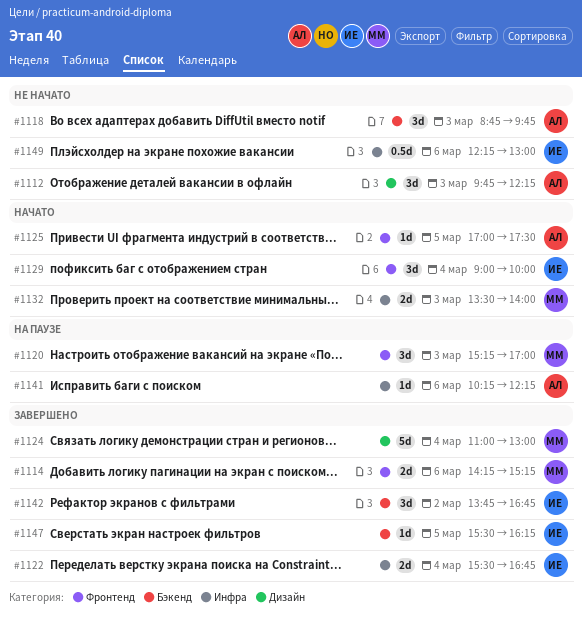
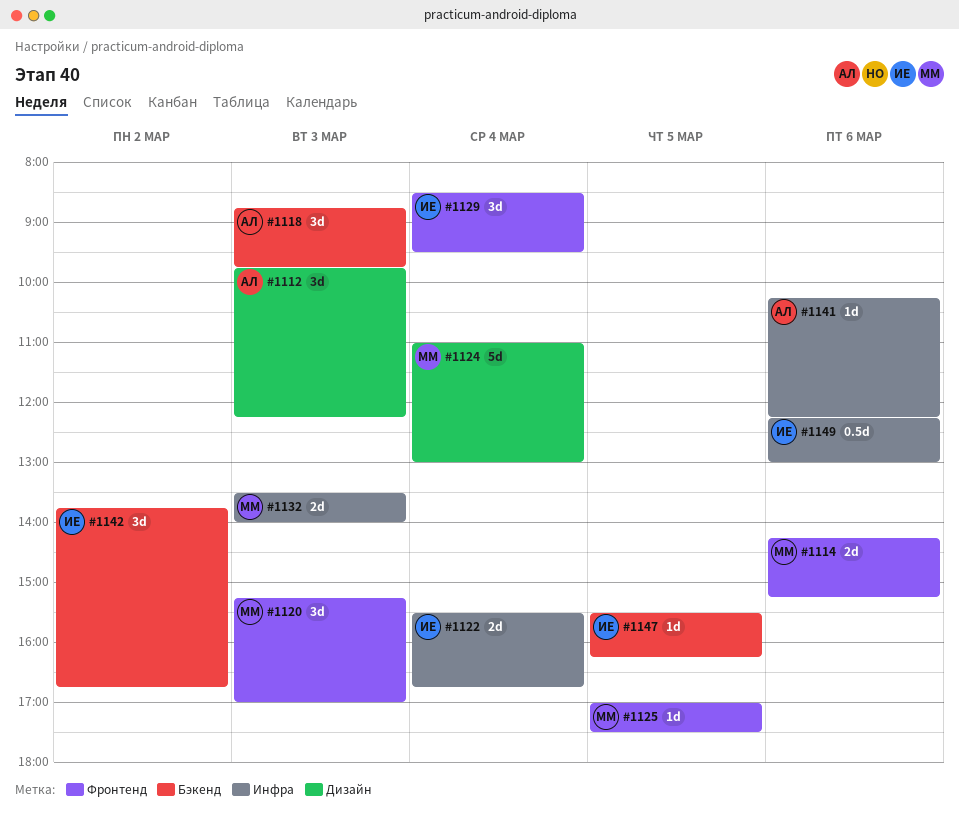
#1125, owner: АЛ -> ММ
#1129, begins: 09:00 -> 08:30
#1129, ends: 10:00 -> 09:30

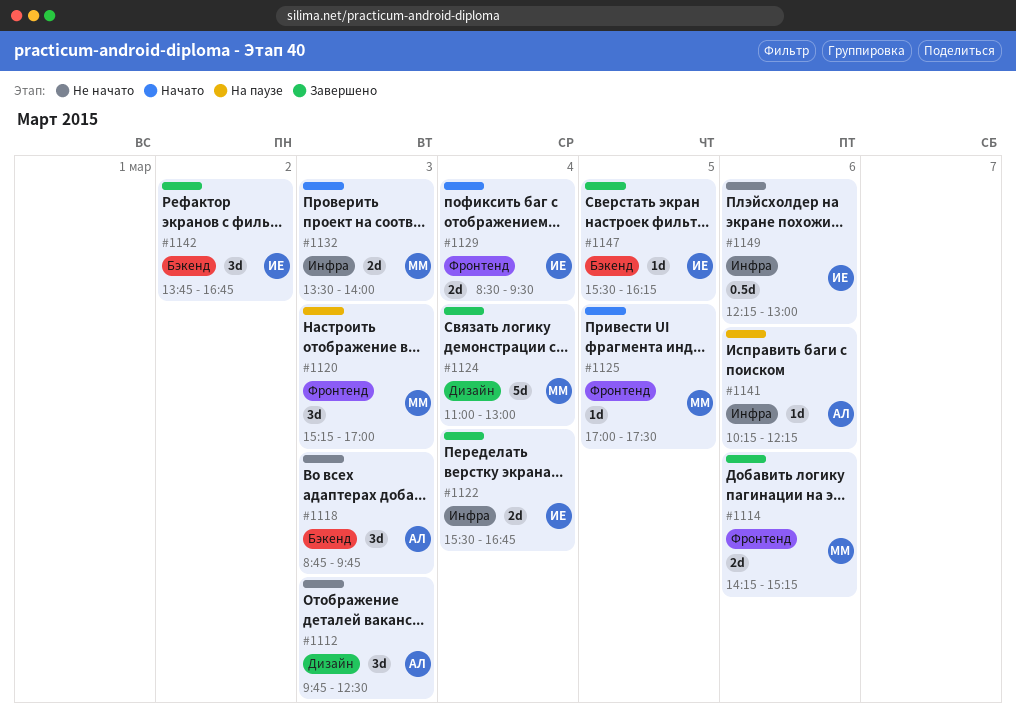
#1112, ends: 12:15 -> 12:30
#1129, estimate: 3d -> 2d

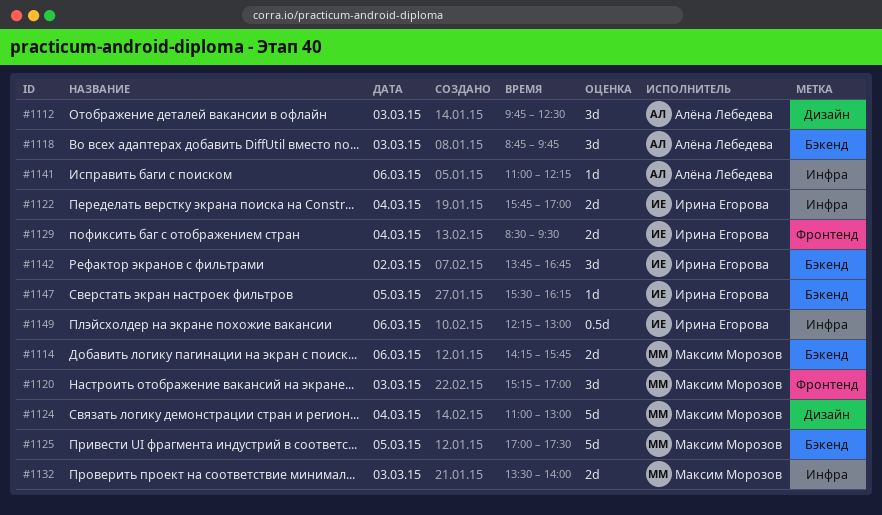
#1114, label: Фронтенд -> Бэкенд
#1114, ends: 15:15 -> 15:45
#1122, begins: 15:30 -> 15:45
#1122, ends: 16:45 -> 17:00
#1125, label: Фронтенд -> Бэкенд
#1125, estimate: 1d -> 5d
#1141, begins: 10:15 -> 11:00

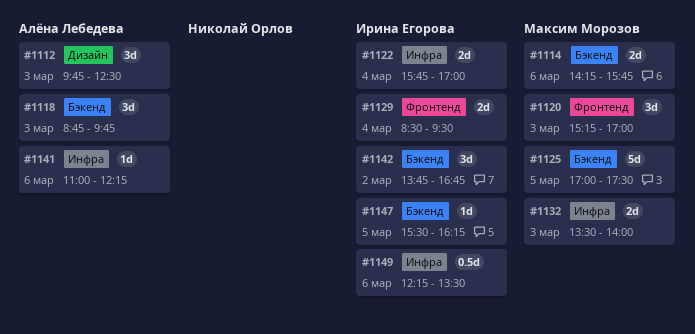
#1124: present -> none
#1149, ends: 13:00 -> 13:30

